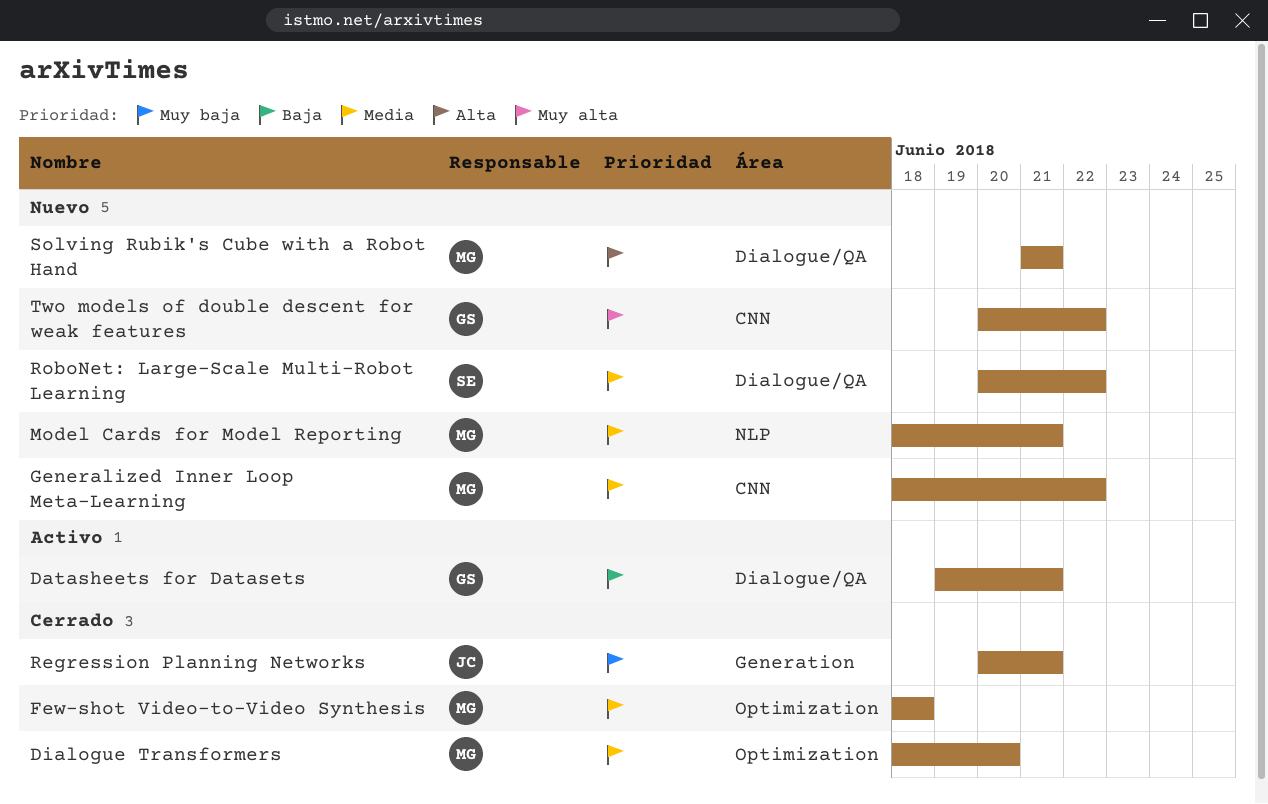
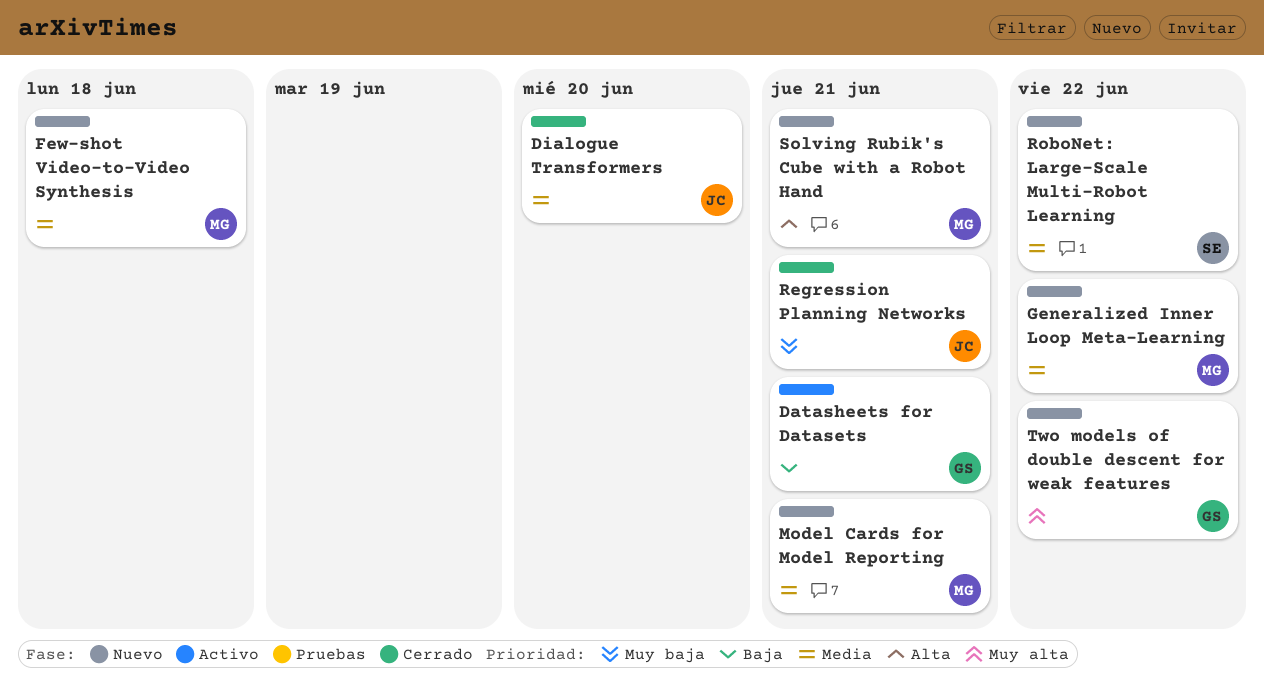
Dialogue Transformers, owner: MG -> JC
Few-shot Video-to-Video Synthesis, status: Cerrado -> Nuevo

